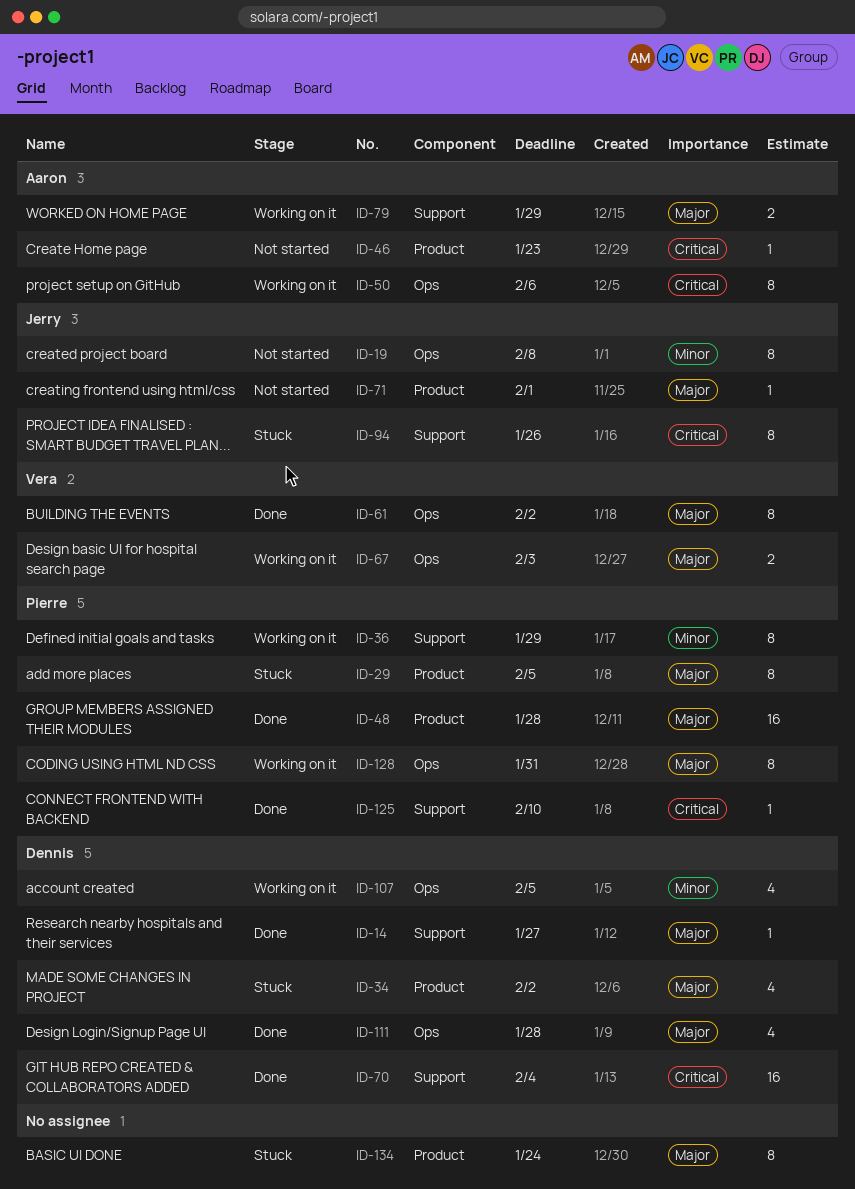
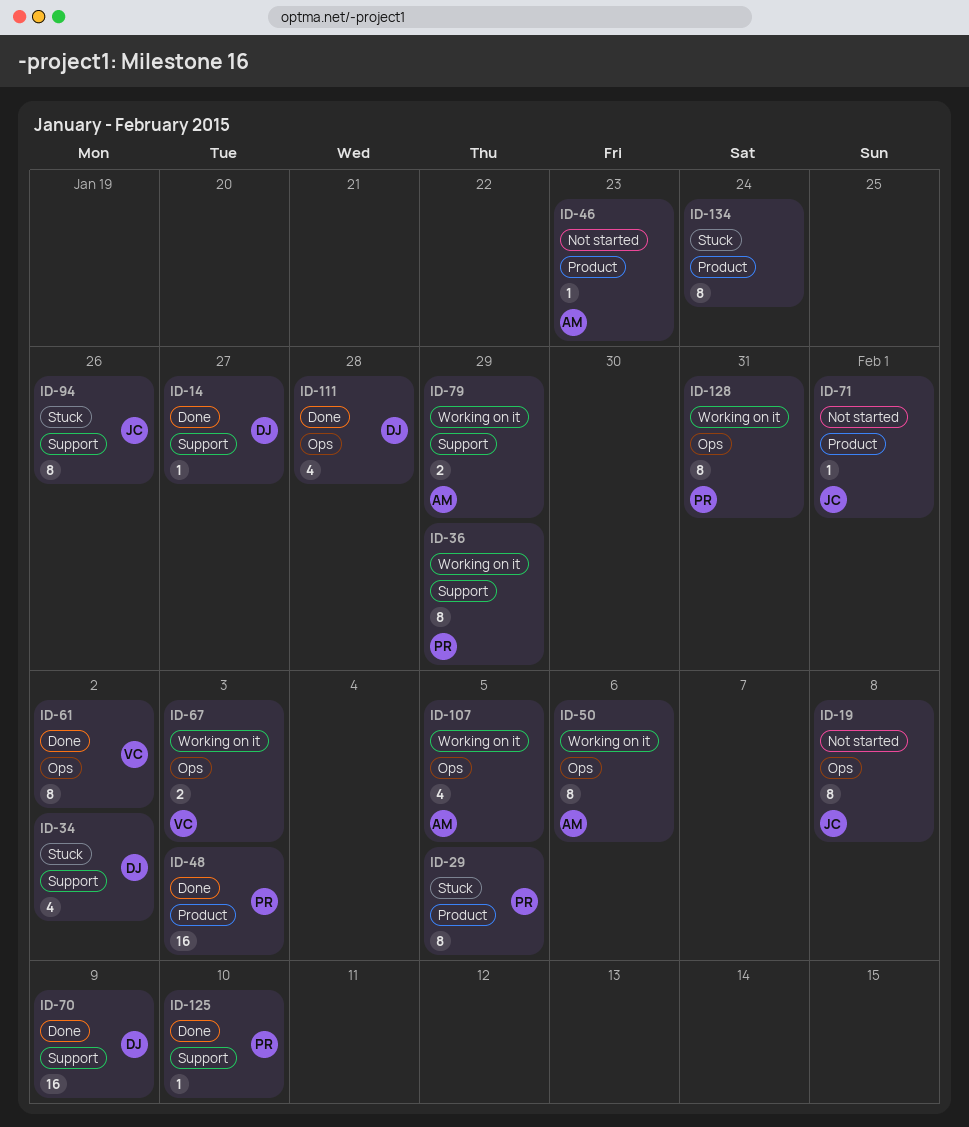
ID-34, label: Product -> Support
ID-48, due: Jan 28 -> Feb 3
ID-70, due: Feb 4 -> Feb 9
ID-107, owner: Dennis -> Aaron

